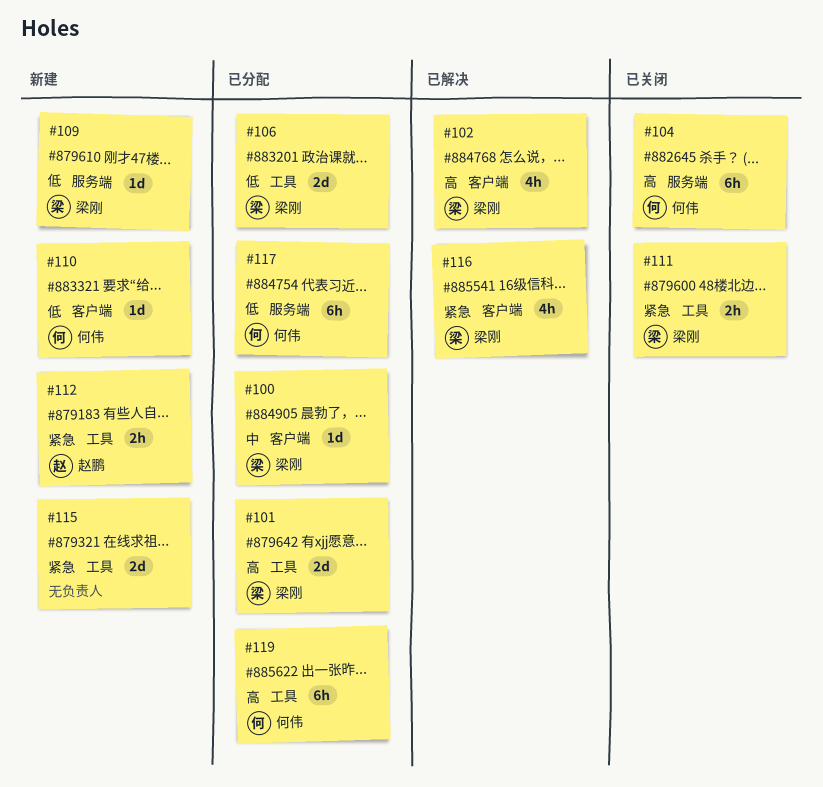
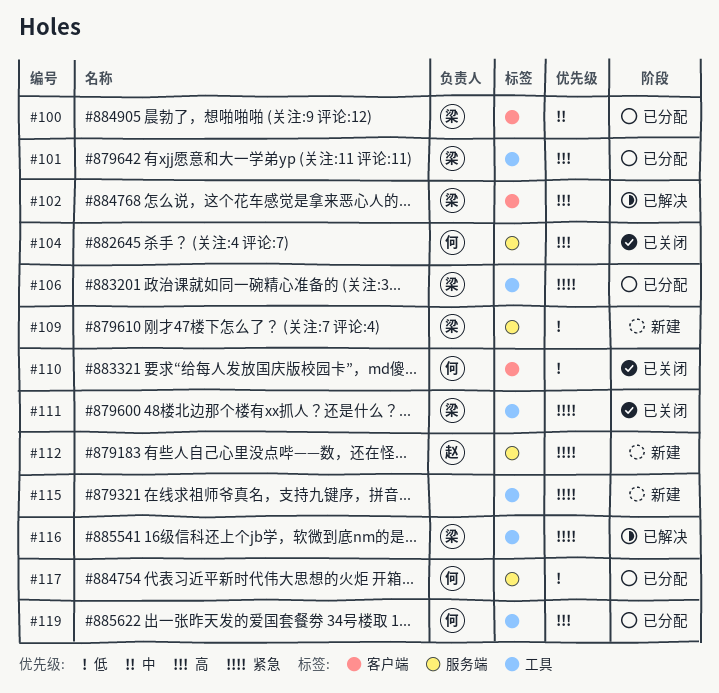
#106, priority: 低 -> 紧急
#110, status: 新建 -> 已关闭
#112, label: 工具 -> 服务端
#116, label: 客户端 -> 工具

